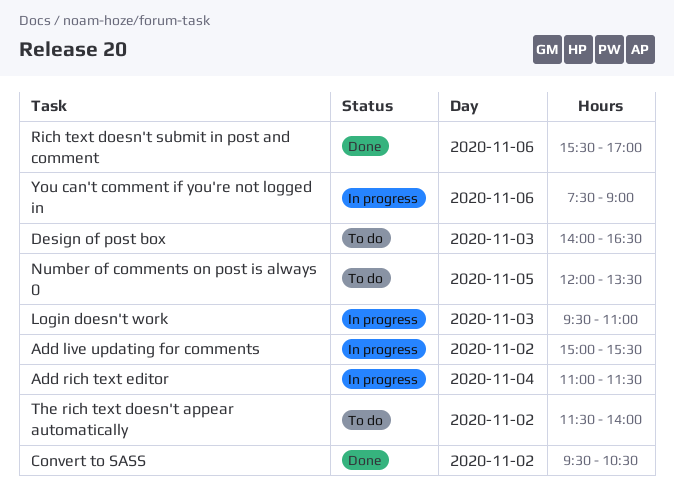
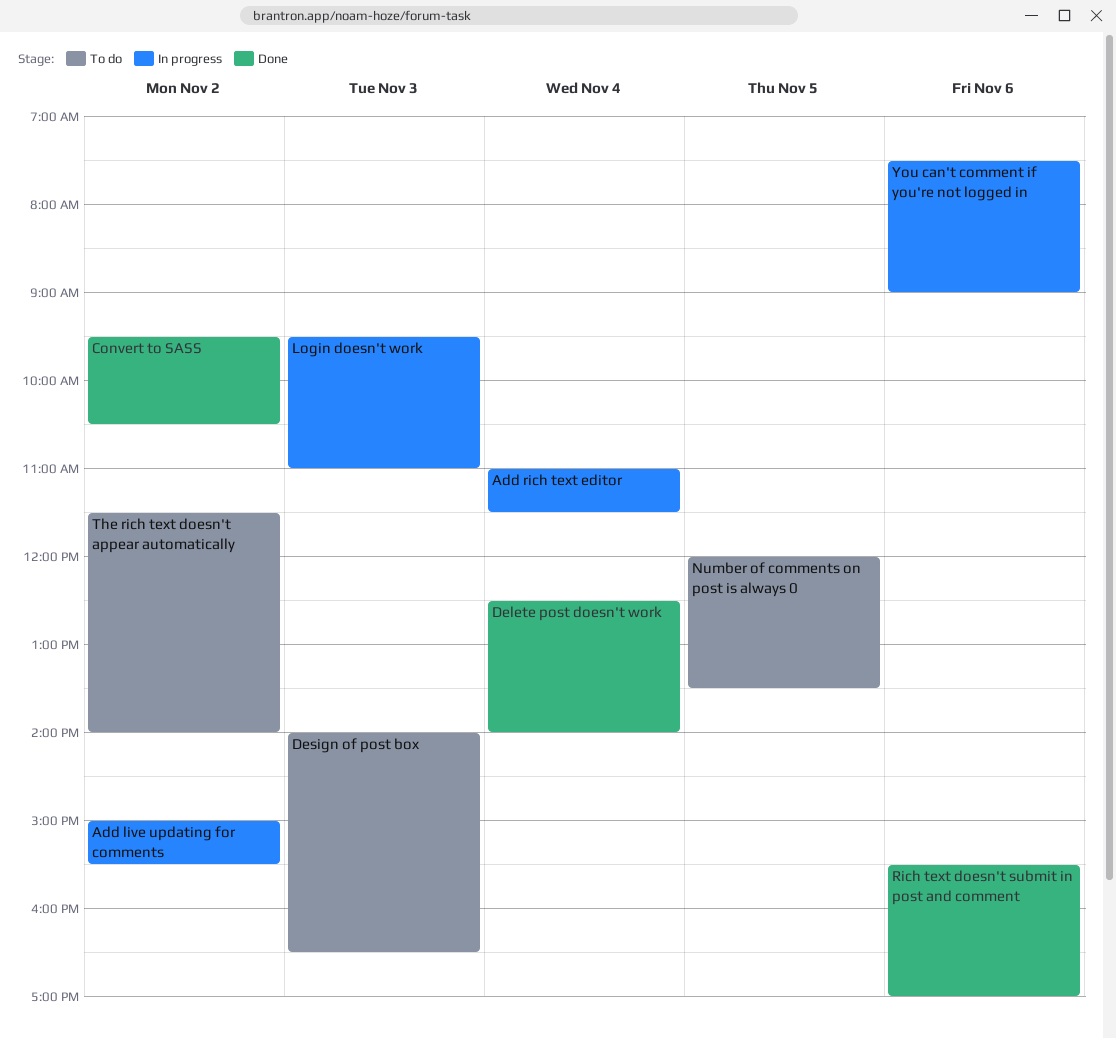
Delete post doesn't work: none -> present

